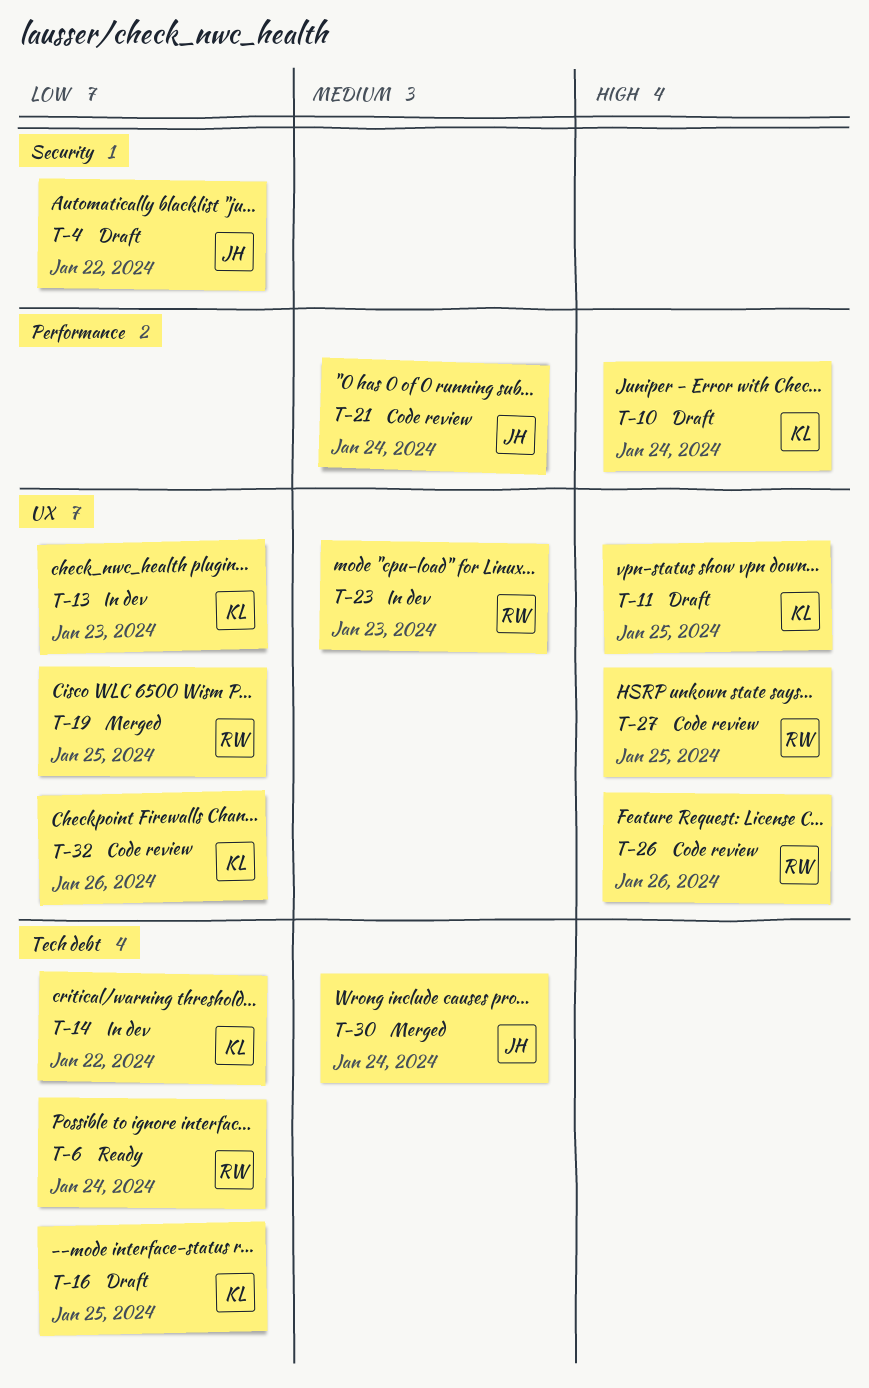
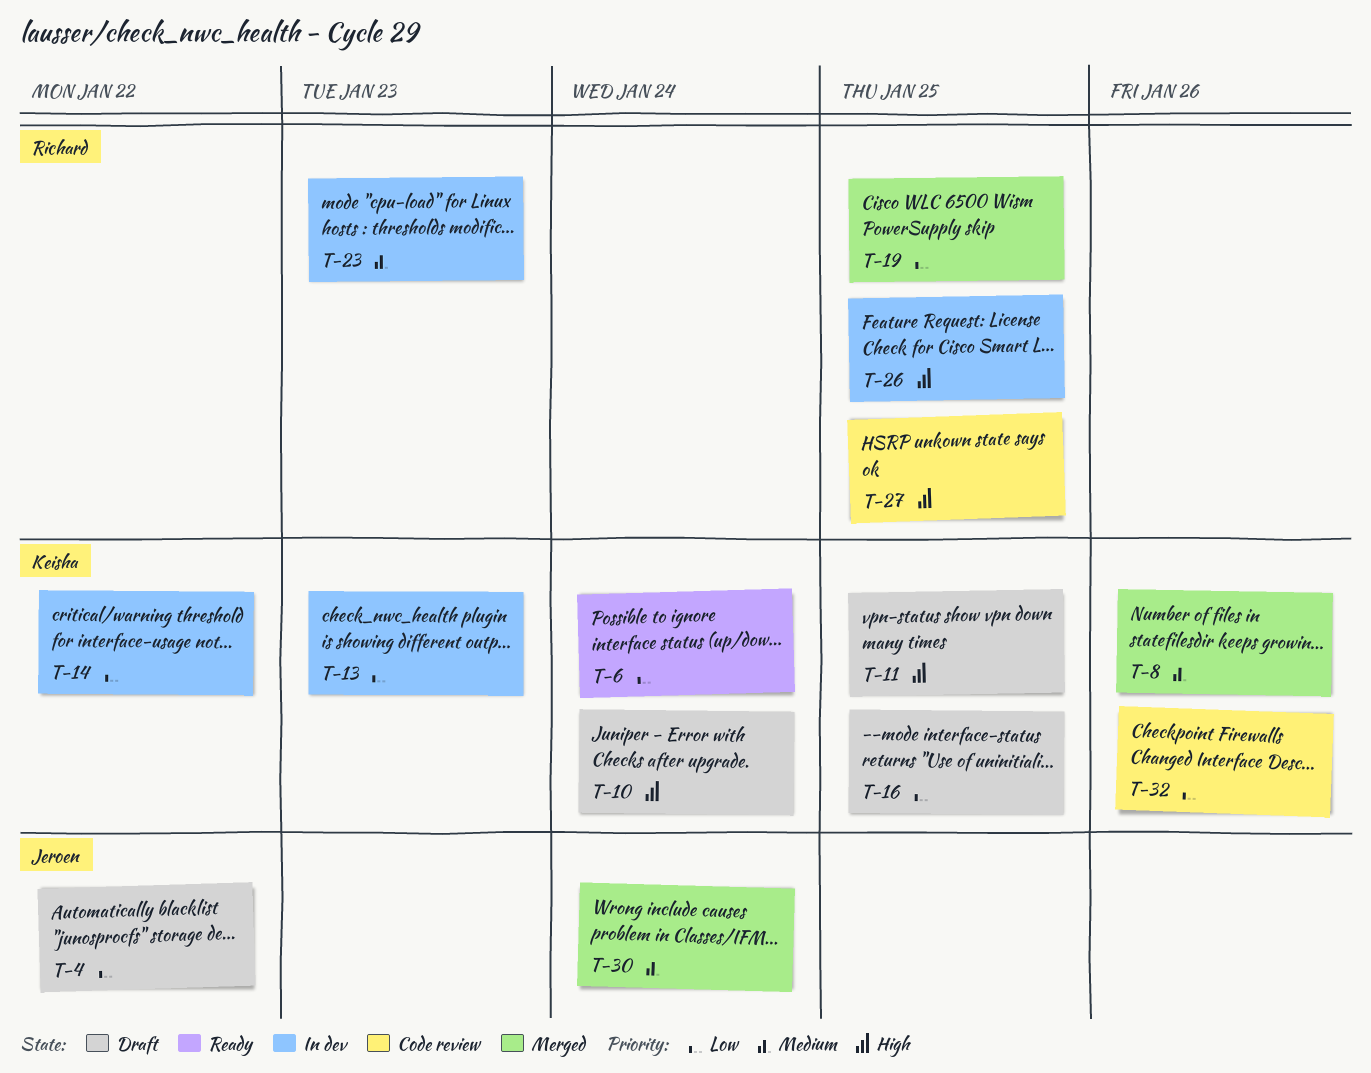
T-6, owner: Richard -> Keisha
T-8: none -> present
T-21: present -> none
T-26, status: Code review -> In dev
T-26, due: Jan 26 -> Jan 25

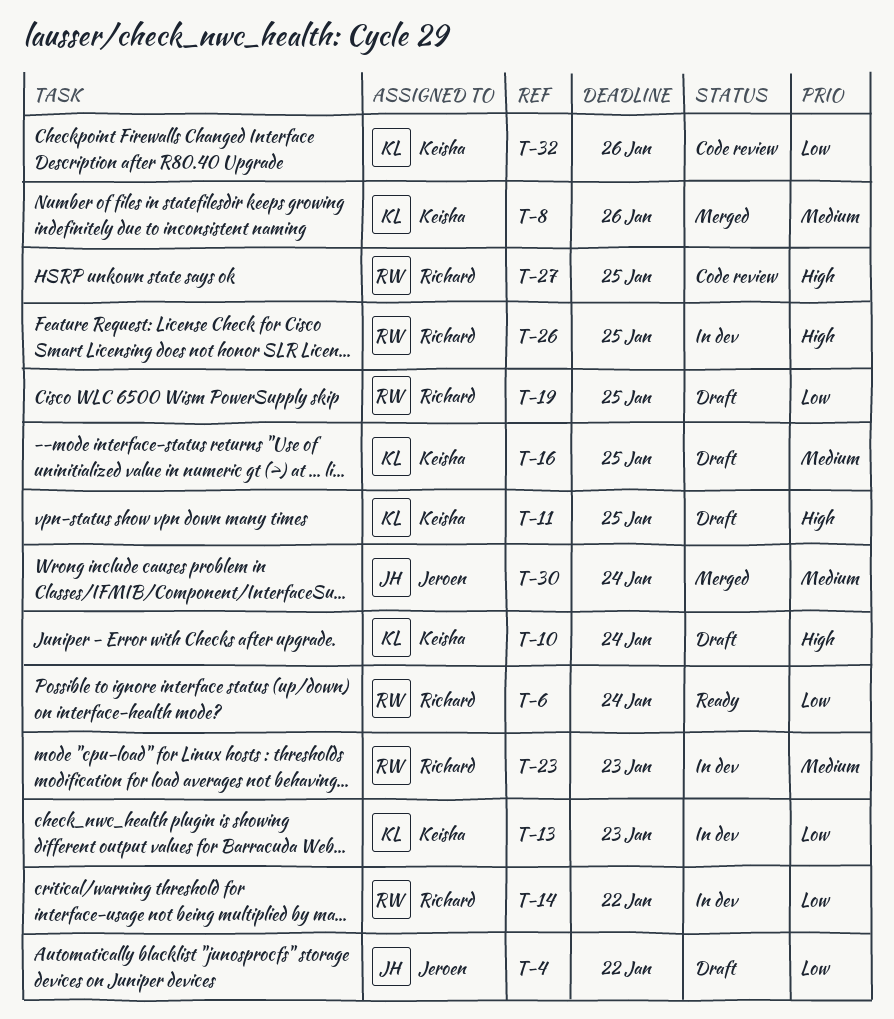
T-6, owner: Keisha -> Richard
T-14, owner: Keisha -> Richard
T-16, priority: Low -> Medium
T-19, status: Merged -> Draft

